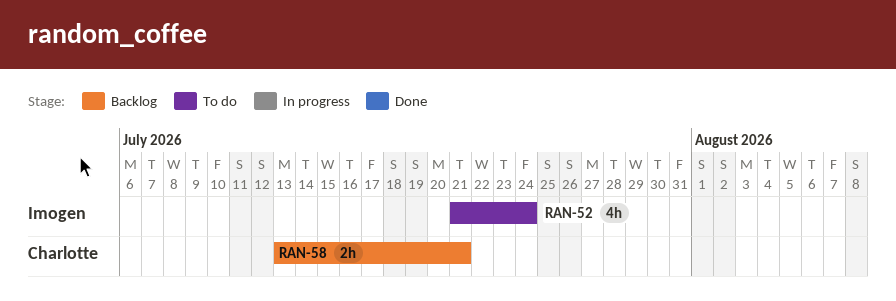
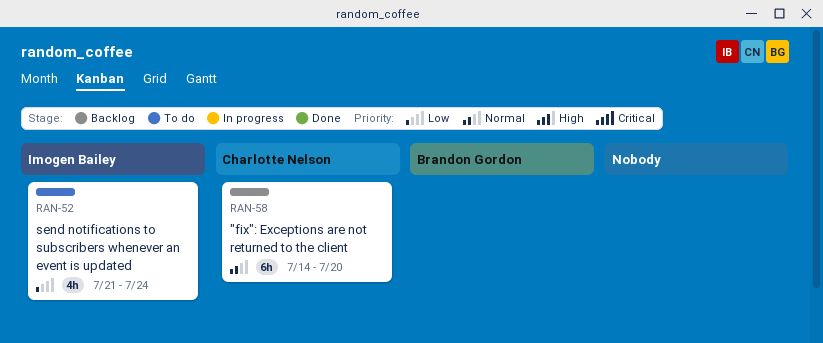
RAN-58, estimate: 2h -> 6h
RAN-58, start: Jul 13 -> Jul 14
RAN-58, due: Jul 21 -> Jul 20

